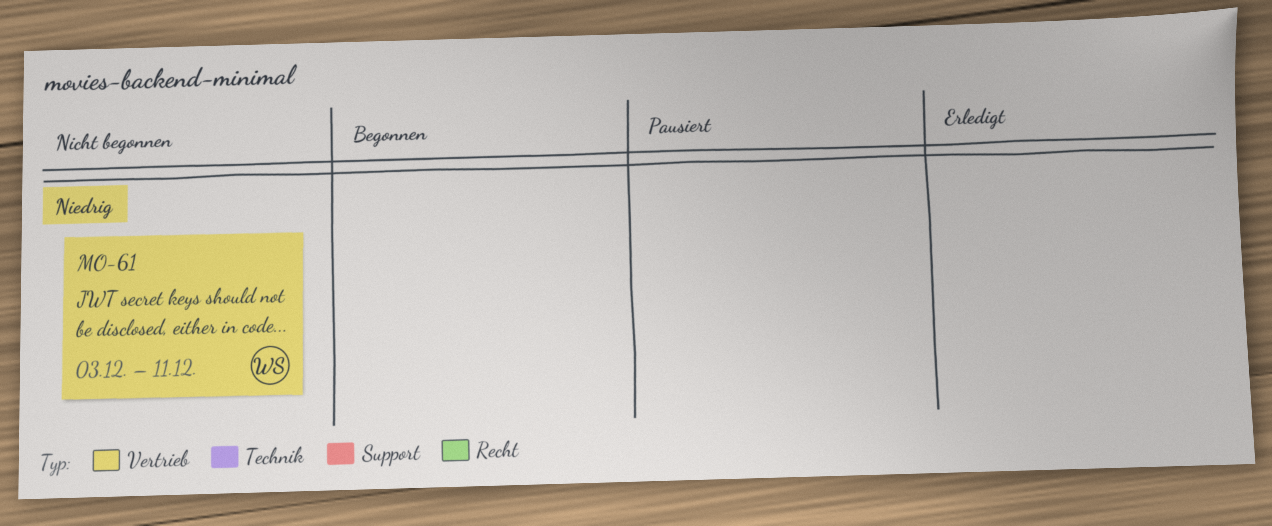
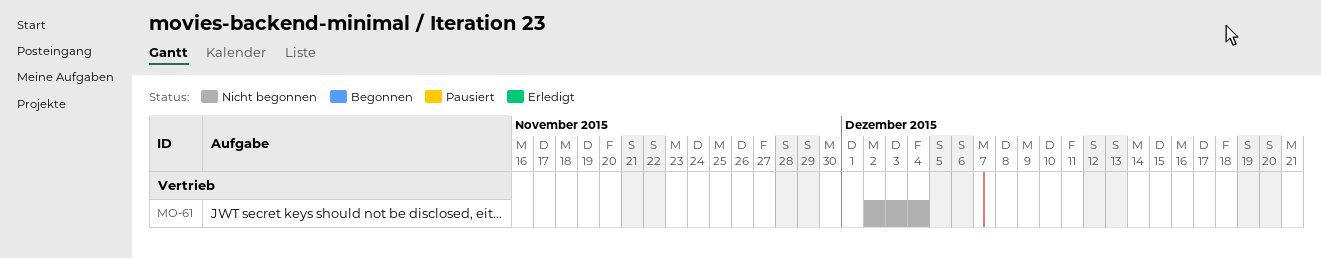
MO-61, start: Dec 3 -> Dec 2
MO-61, due: Dec 11 -> Dec 4

